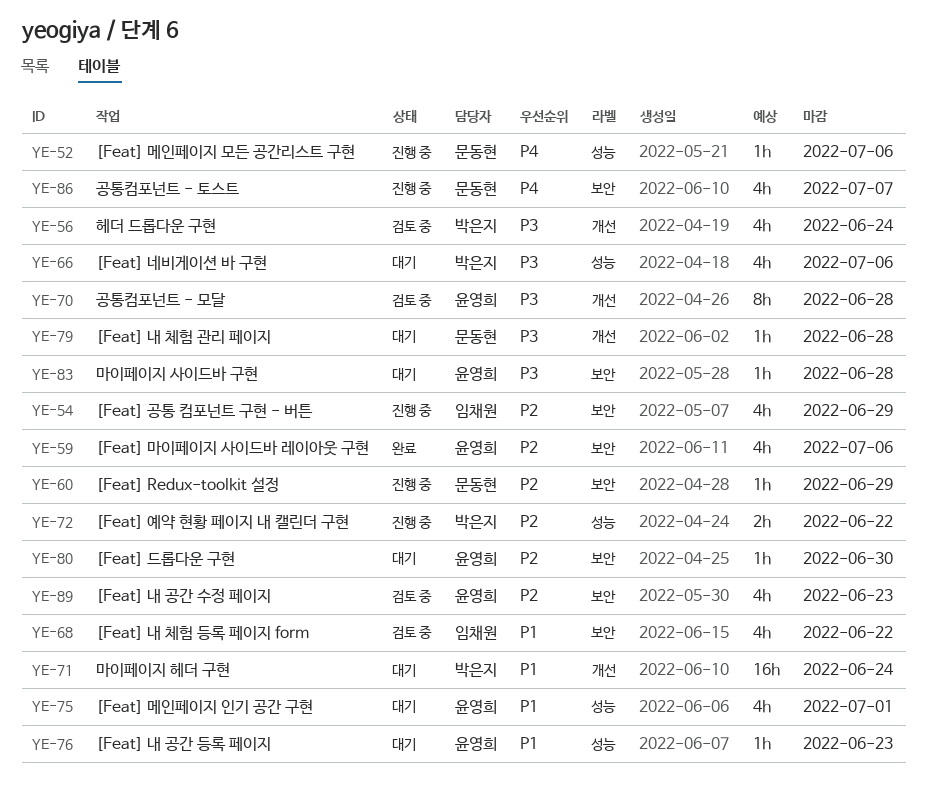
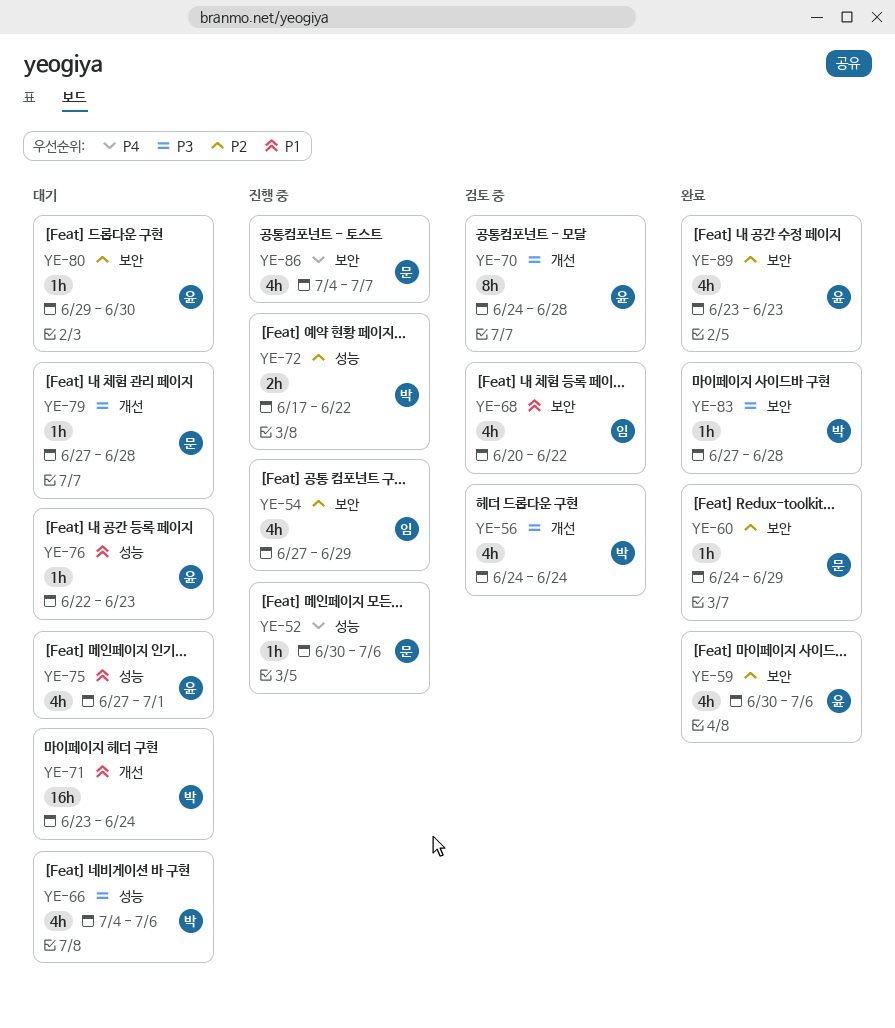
YE-60, status: 진행 중 -> 완료
YE-83, status: 대기 -> 완료
YE-83, owner: 윤영희 -> 박은지
YE-89, status: 검토 중 -> 완료

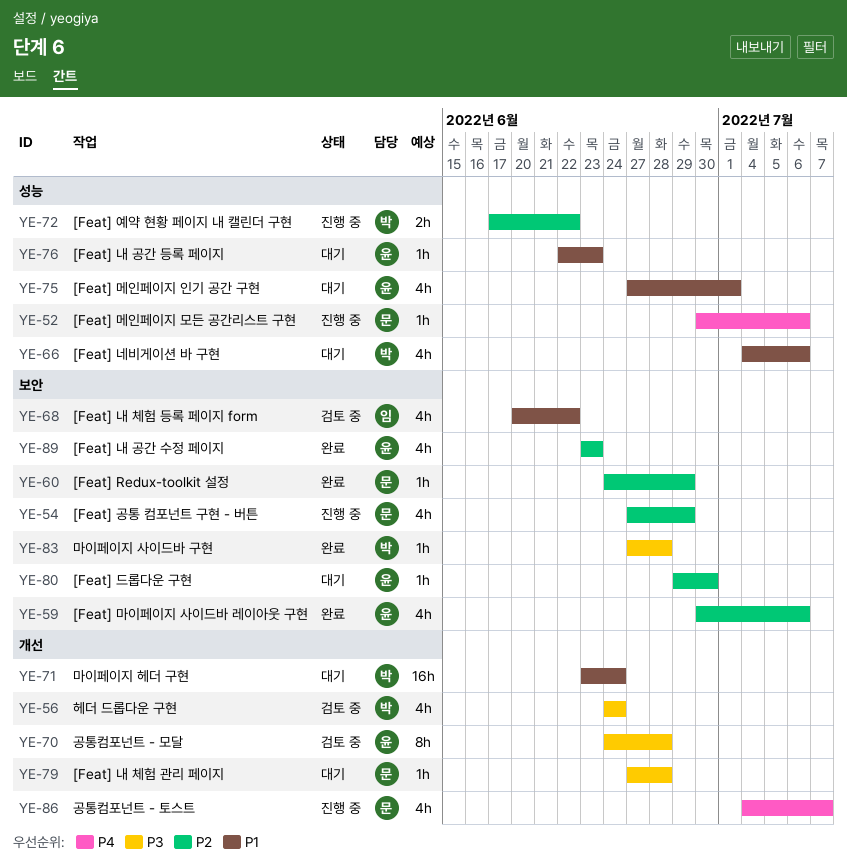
YE-54, owner: 임 -> 문
YE-66, priority: P3 -> P1
YE-86, label: 보안 -> 개선

